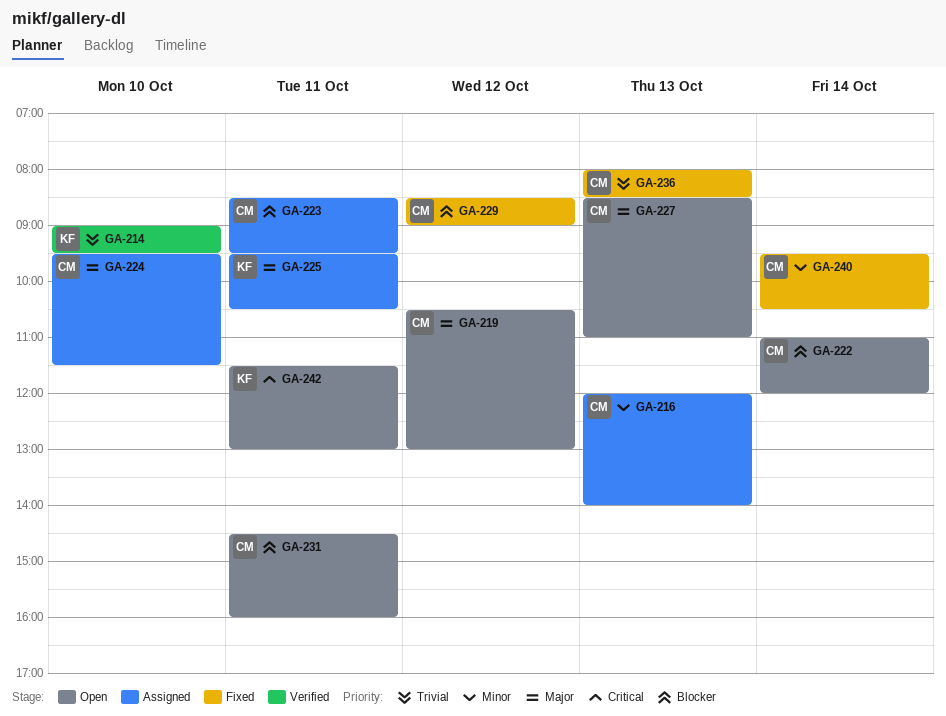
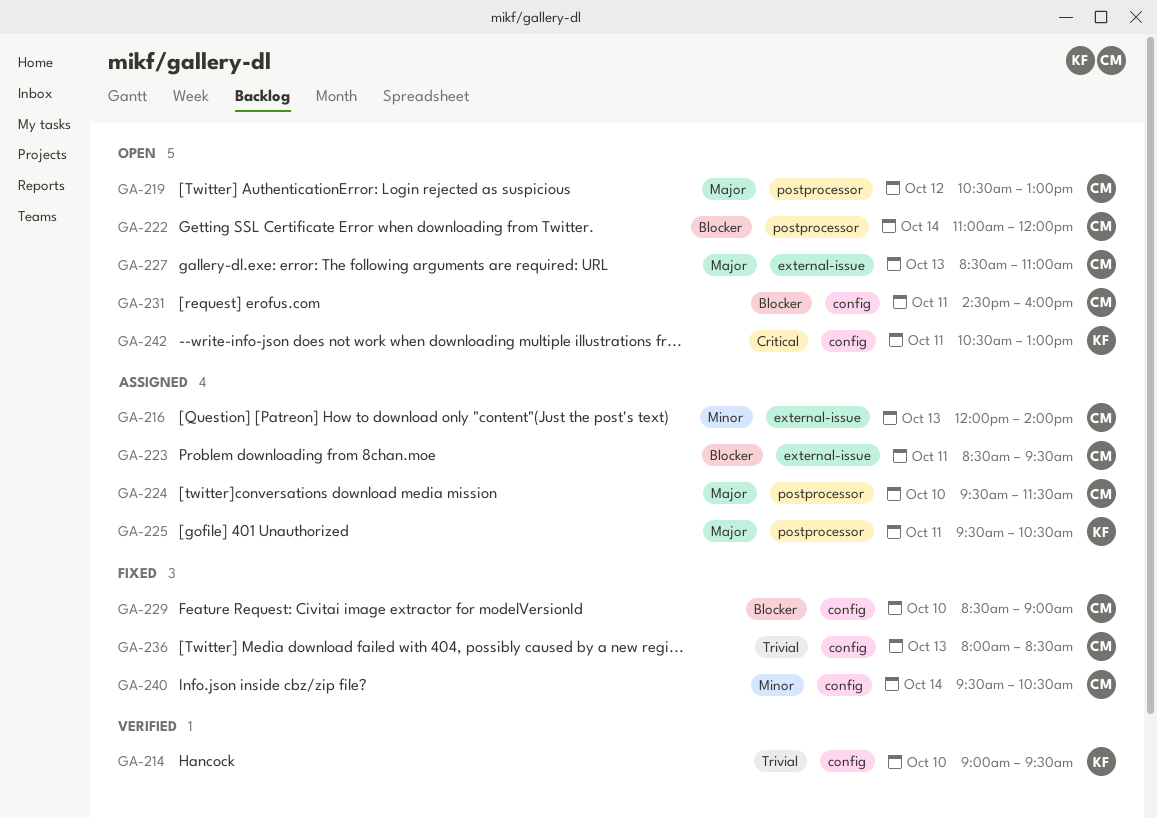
GA-229, day: Oct 12 -> Oct 10
GA-242, begins: 11:30 -> 10:30

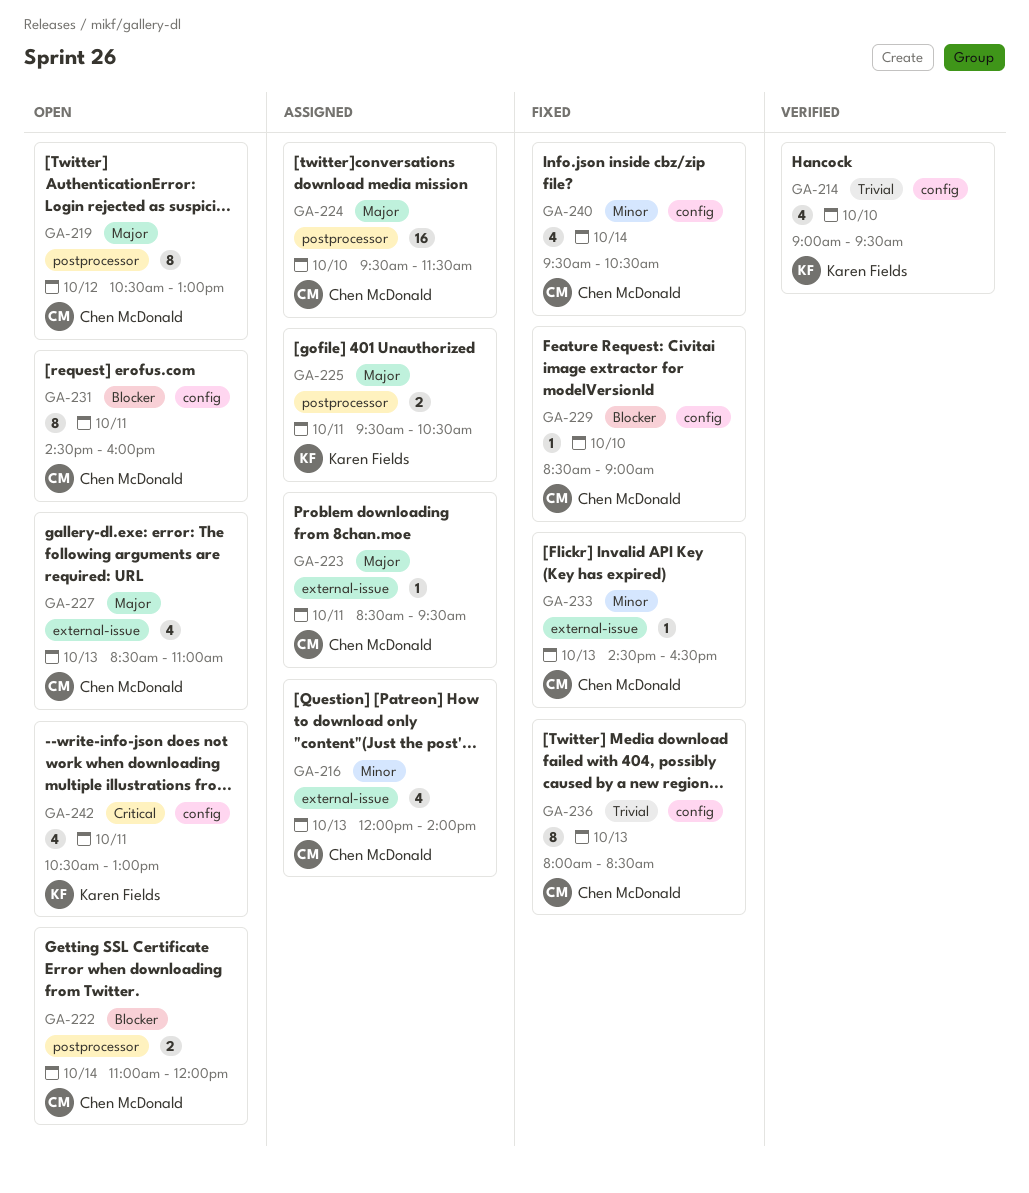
GA-223, priority: Blocker -> Major
GA-233: none -> present

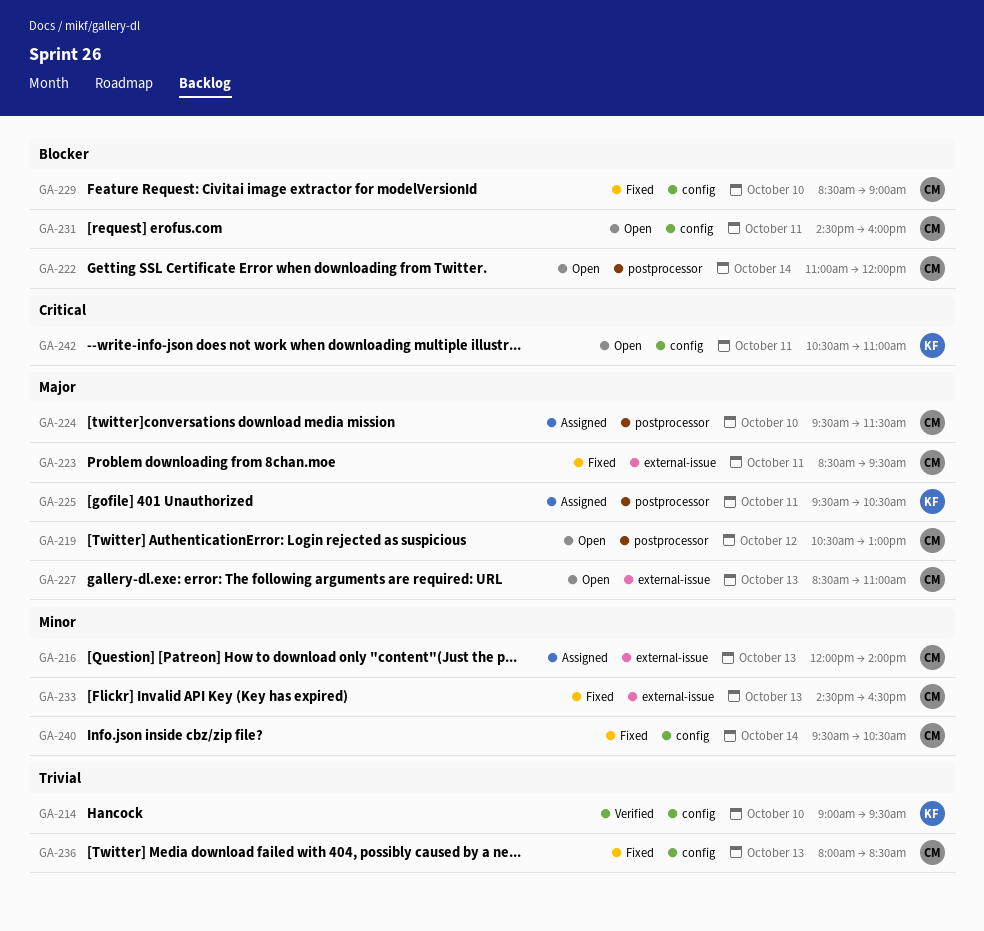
GA-223, status: Assigned -> Fixed
GA-242, ends: 13:00 -> 11:00

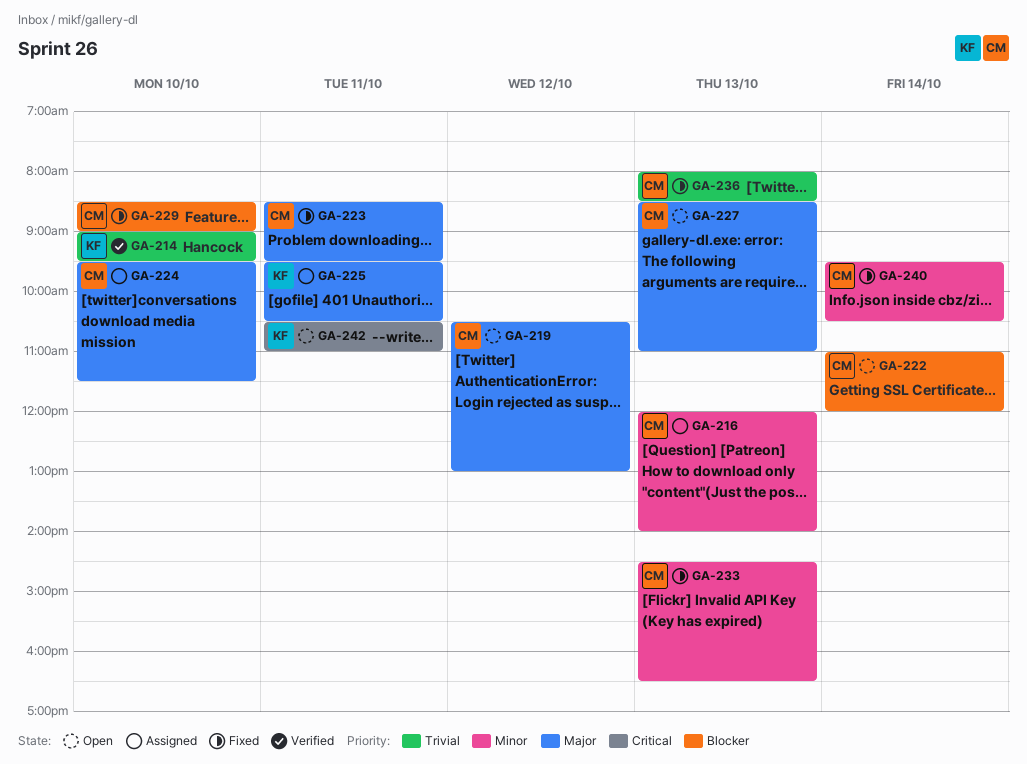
GA-231: present -> none

